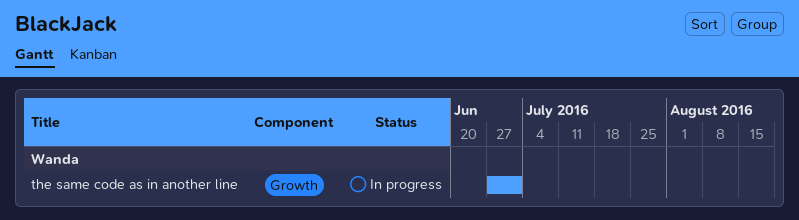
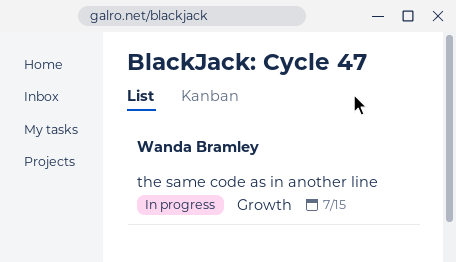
the same code as in another line, due: Jul 1 -> Jul 15

